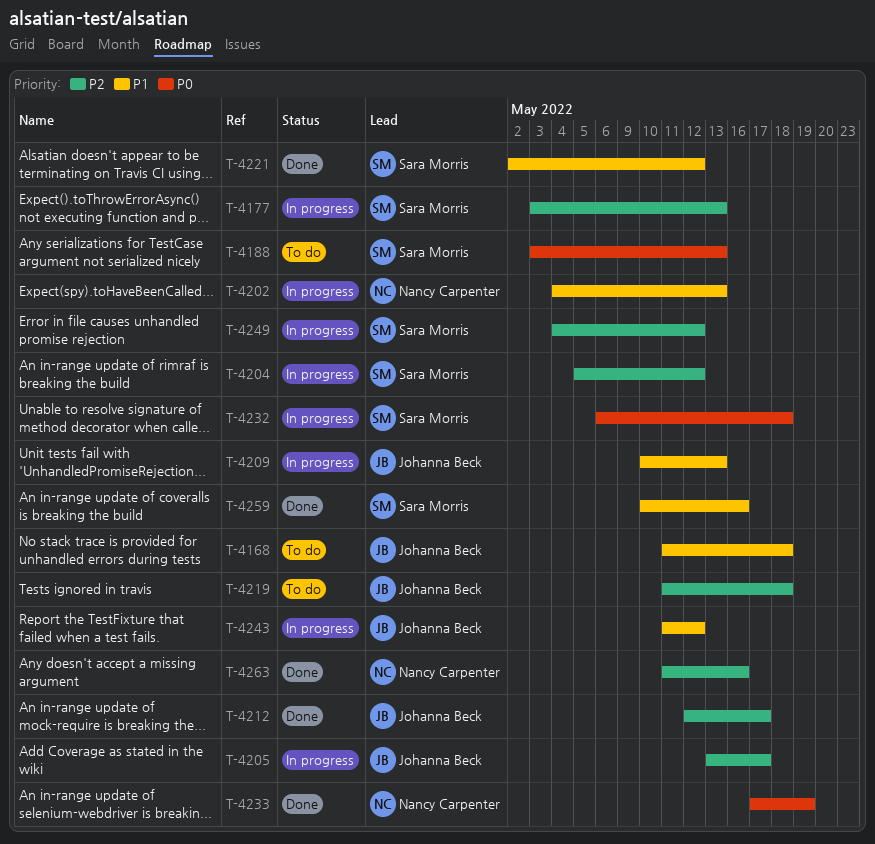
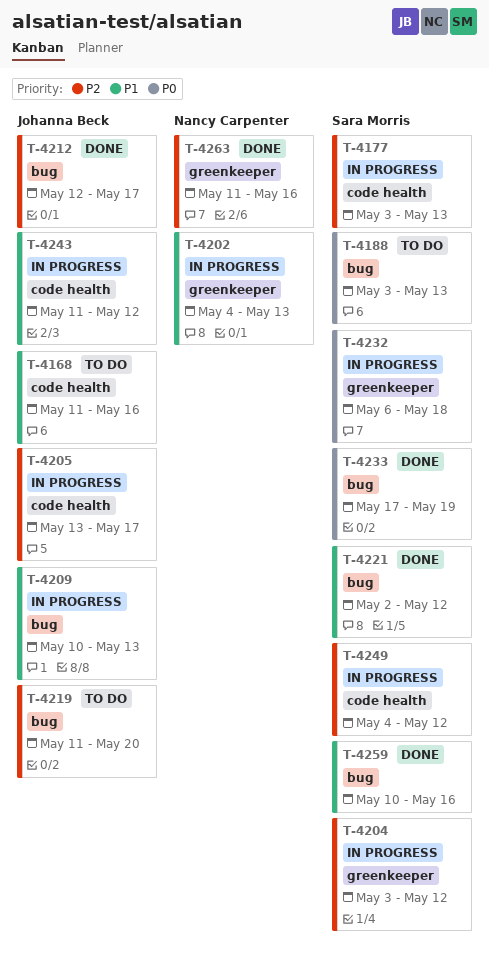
T-4168, due: May 18 -> May 16
T-4204, start: May 5 -> May 3
T-4219, due: May 18 -> May 20
T-4233, owner: Nancy Carpenter -> Sara Morris

